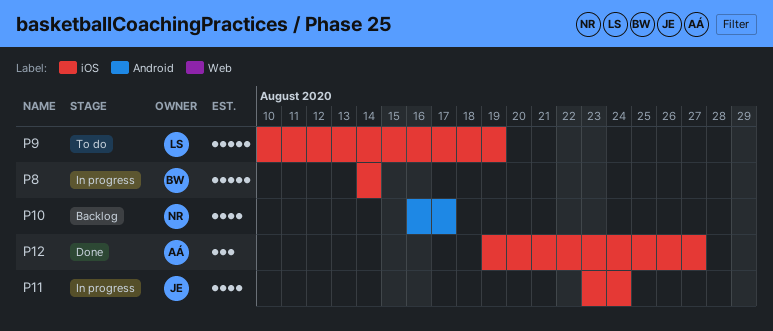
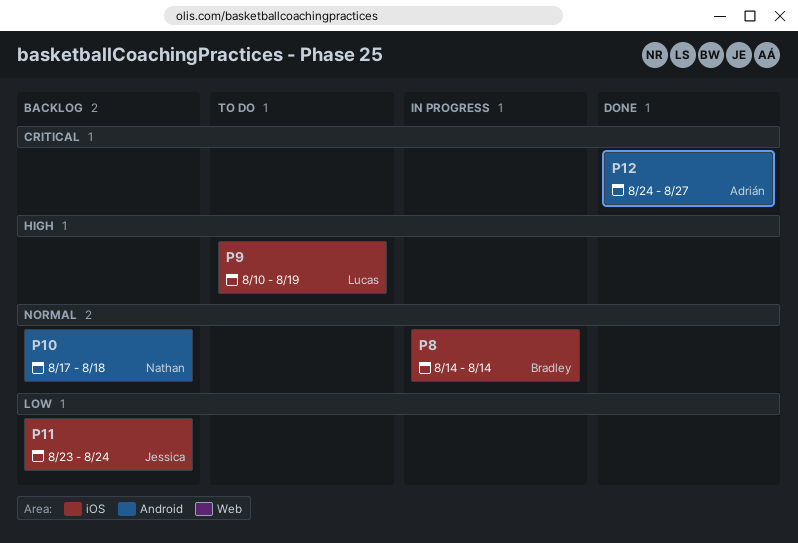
P10, start: Aug 16 -> Aug 17
P10, due: Aug 17 -> Aug 18
P11, status: In progress -> Backlog
P12, label: iOS -> Android
P12, start: Aug 19 -> Aug 24

